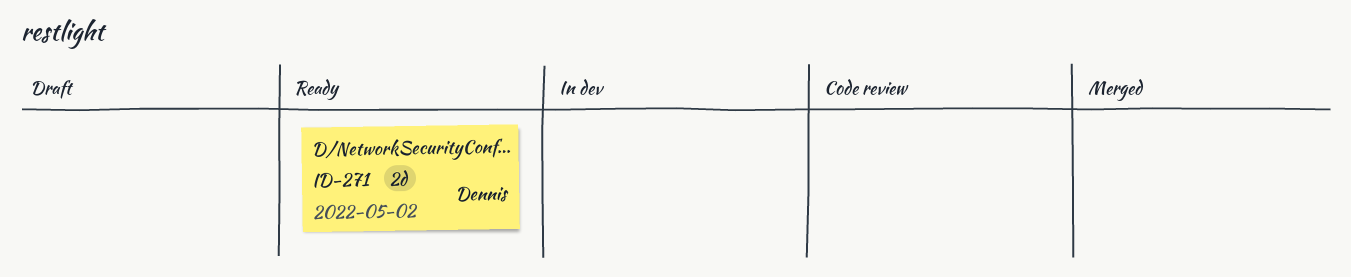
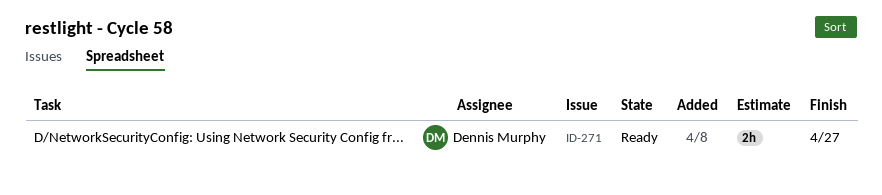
ID-271, estimate: 2d -> 2h
ID-271, due: May 2 -> Apr 27

